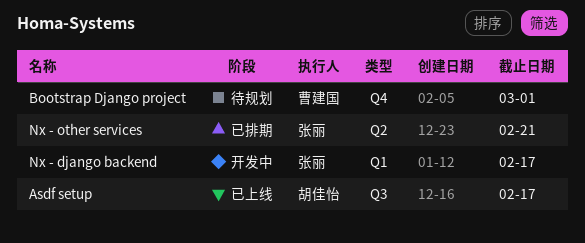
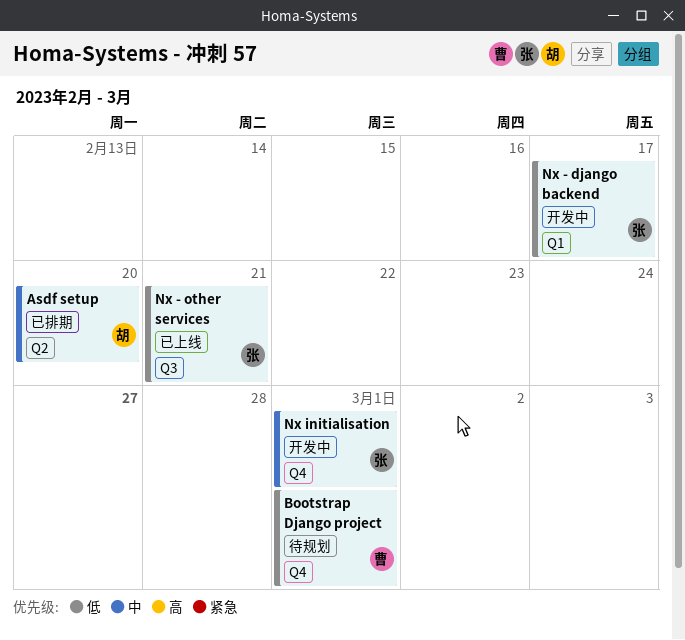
Asdf setup, status: 已上线 -> 已排期
Asdf setup, label: Q3 -> Q2
Asdf setup, due: Feb 17 -> Feb 20
Nx - other services, status: 已排期 -> 已上线
Nx - other services, label: Q2 -> Q3
Nx initialisation: none -> present

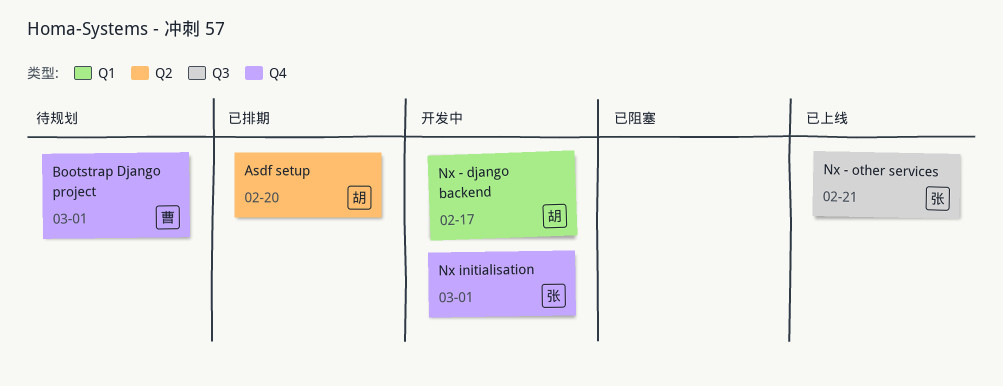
Nx - django backend, owner: 张 -> 胡

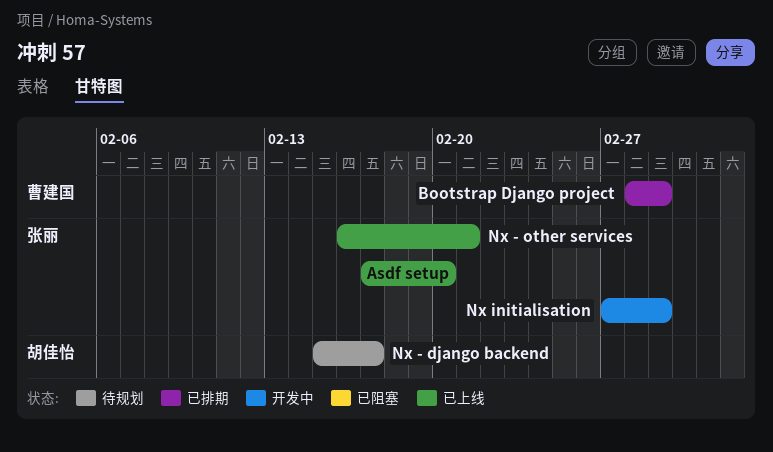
Asdf setup, status: 已排期 -> 已上线
Asdf setup, owner: 胡佳怡 -> 张丽
Bootstrap Django project, status: 待规划 -> 已排期
Nx - django backend, status: 开发中 -> 待规划

